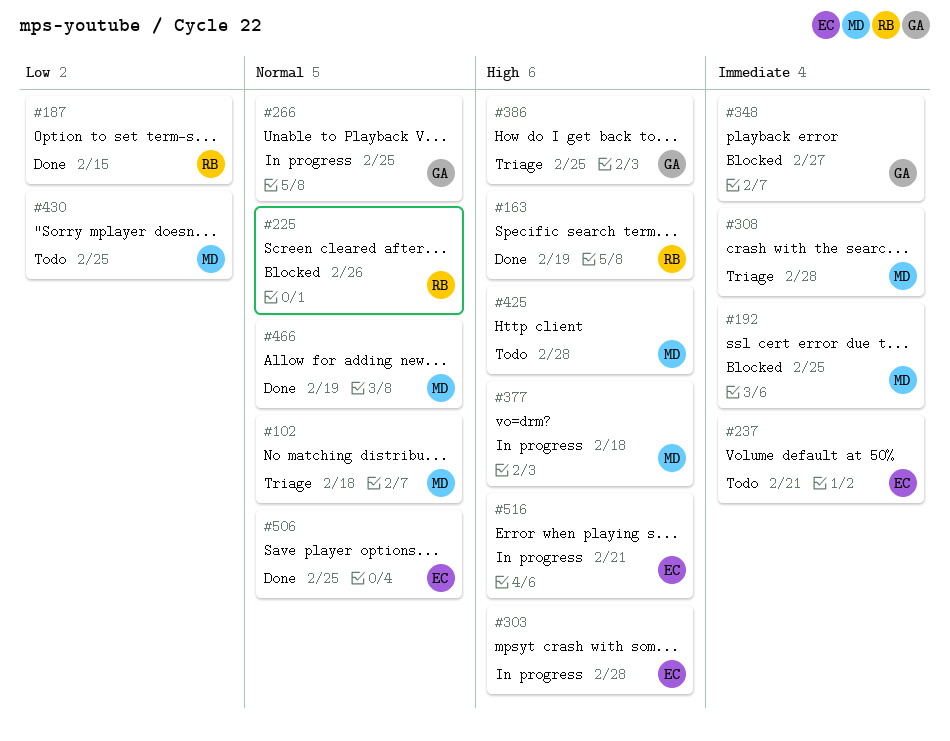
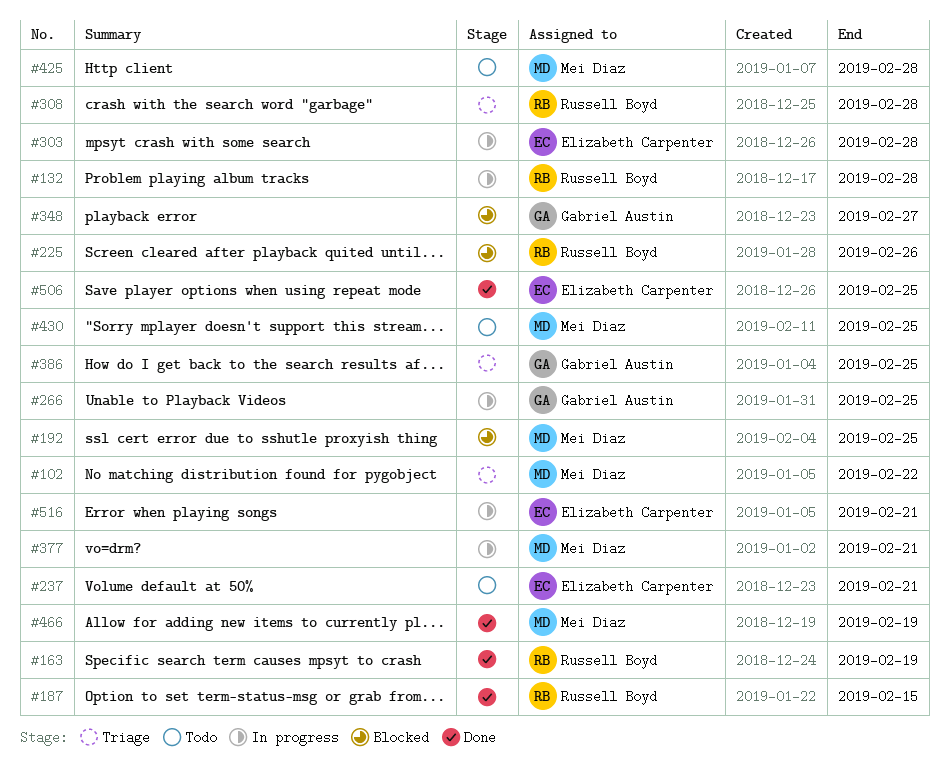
#102, due: Feb 18 -> Feb 22
#132: none -> present
#308, owner: Mei Diaz -> Russell Boyd
#377, due: Feb 18 -> Feb 21

